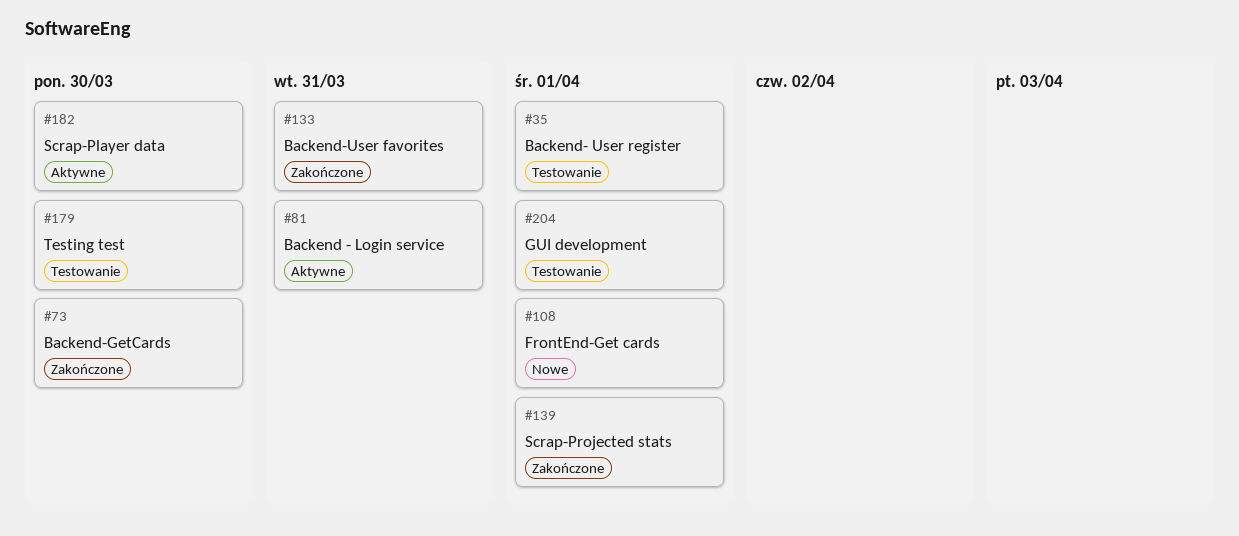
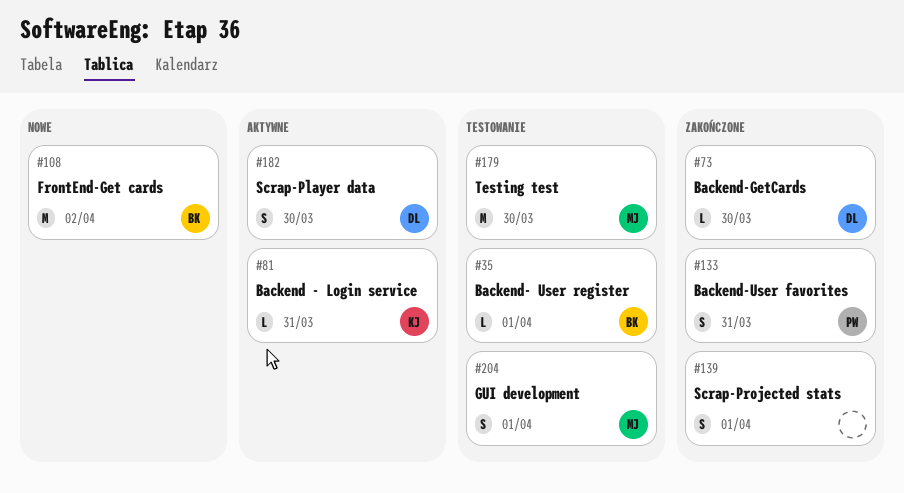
#108, due: Apr 1 -> Apr 2

